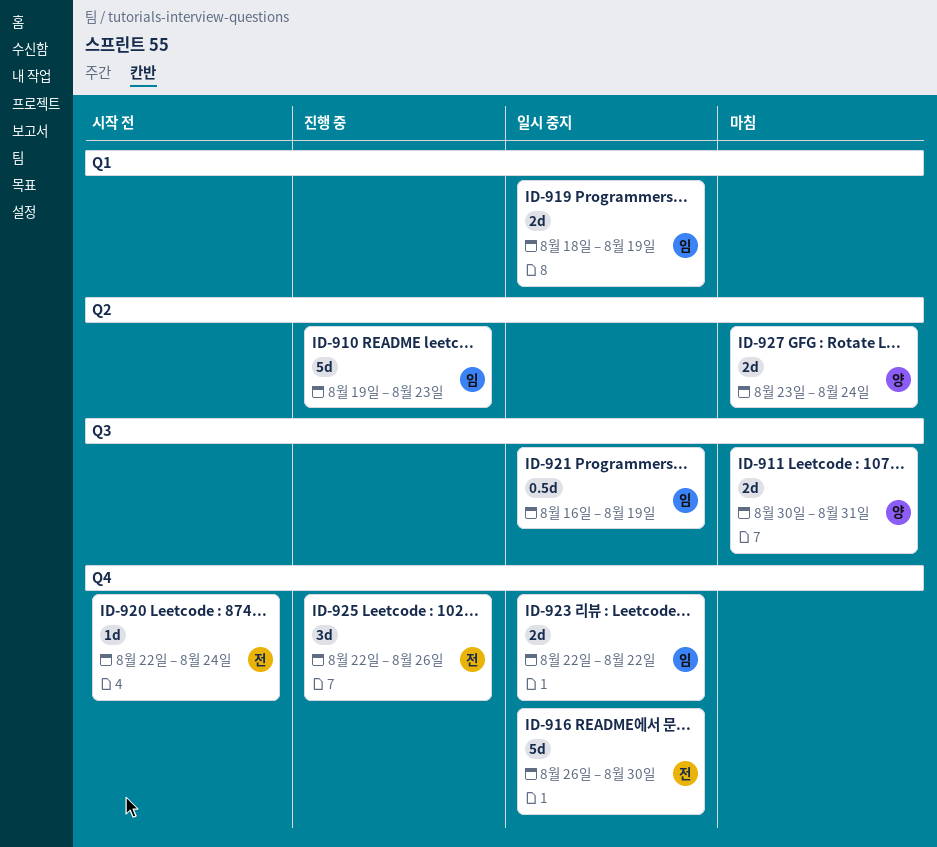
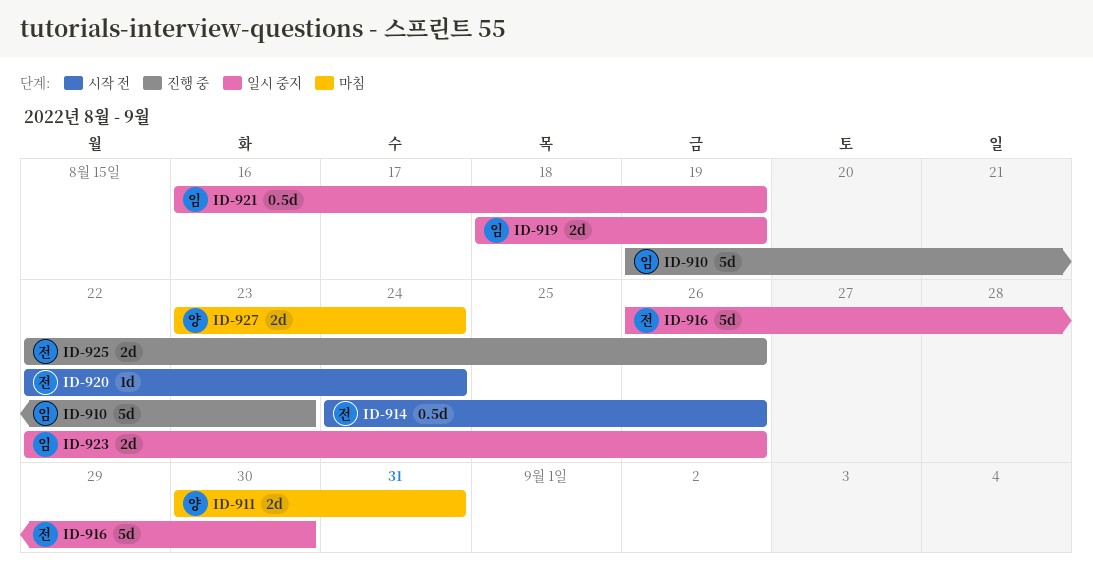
ID-914: none -> present
ID-923, due: Aug 22 -> Aug 26
ID-925, estimate: 3d -> 2d

